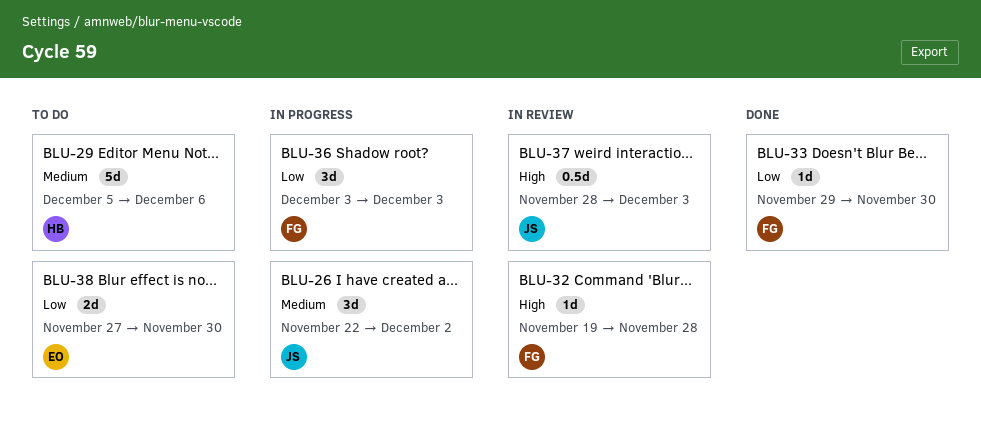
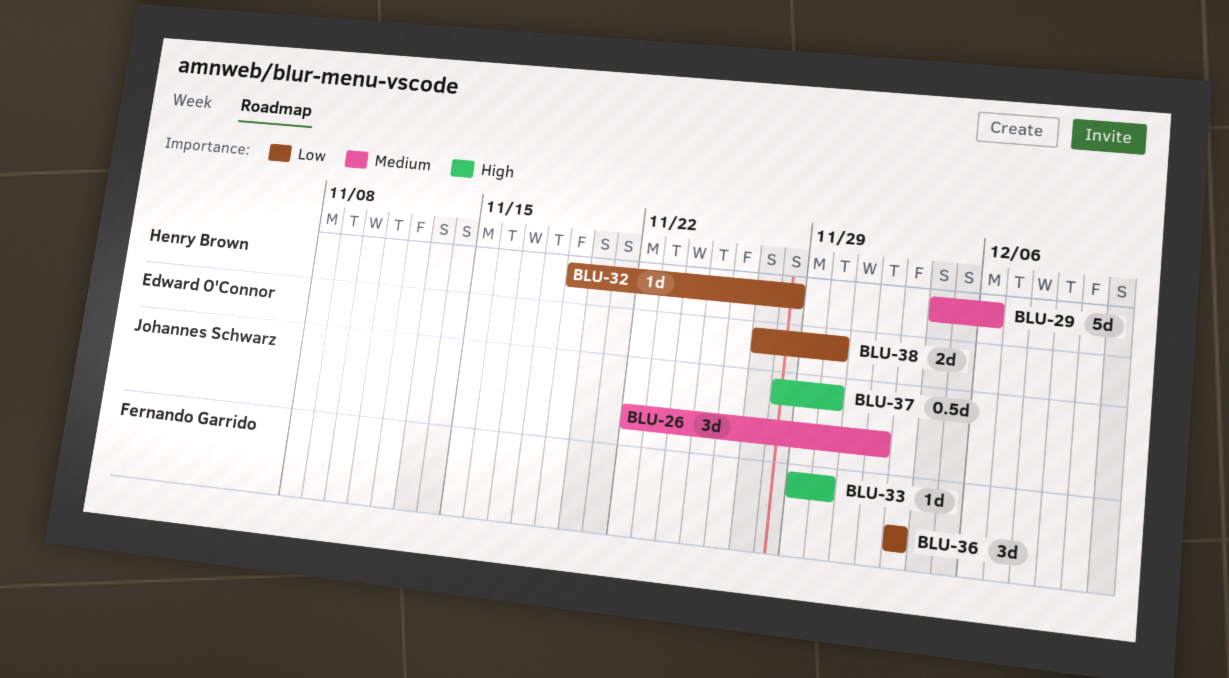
BLU-29, start: Dec 5 -> Dec 4
BLU-32, owner: Fernando Garrido -> Henry Brown
BLU-32, priority: High -> Low
BLU-33, priority: Low -> High
BLU-37, due: Dec 3 -> Nov 30

